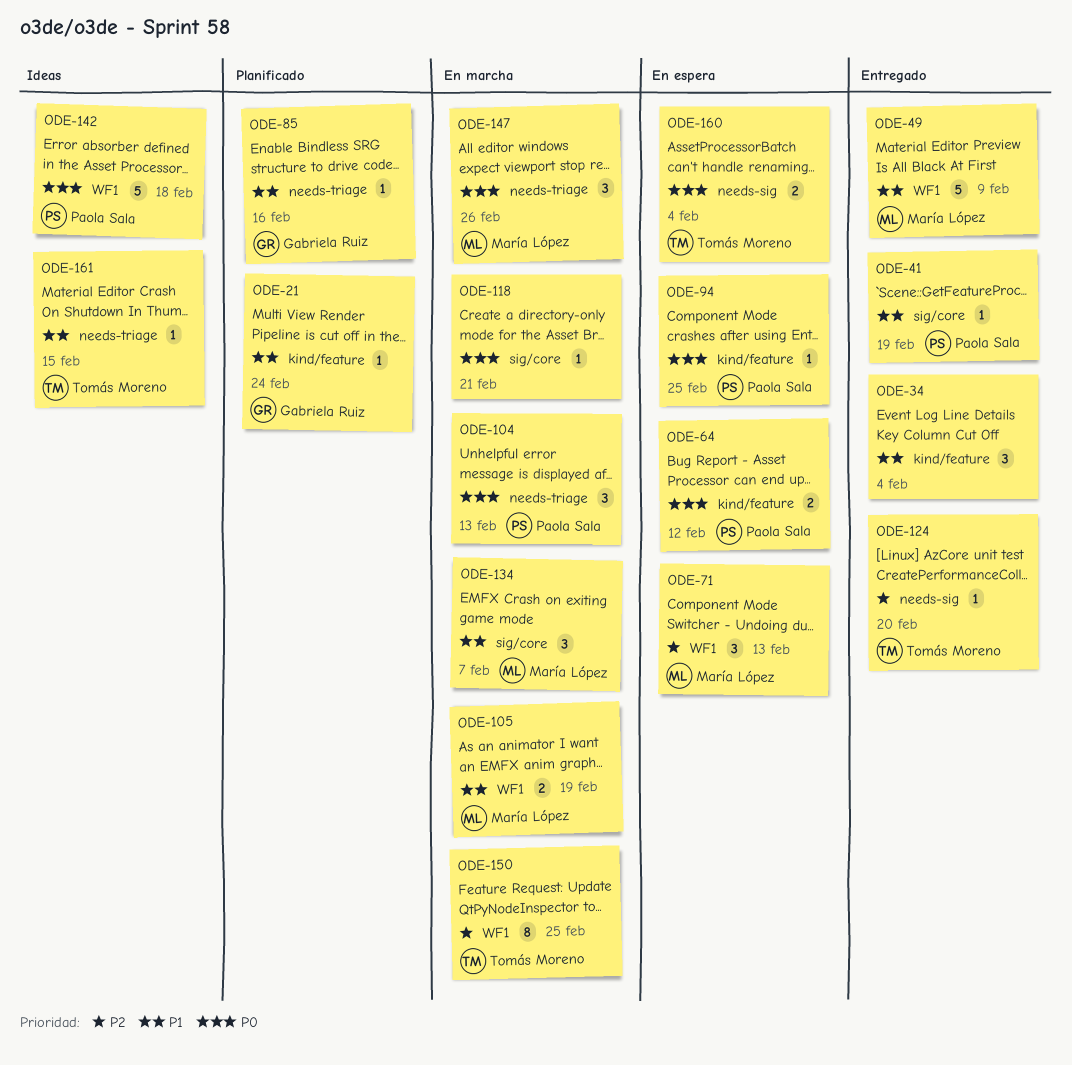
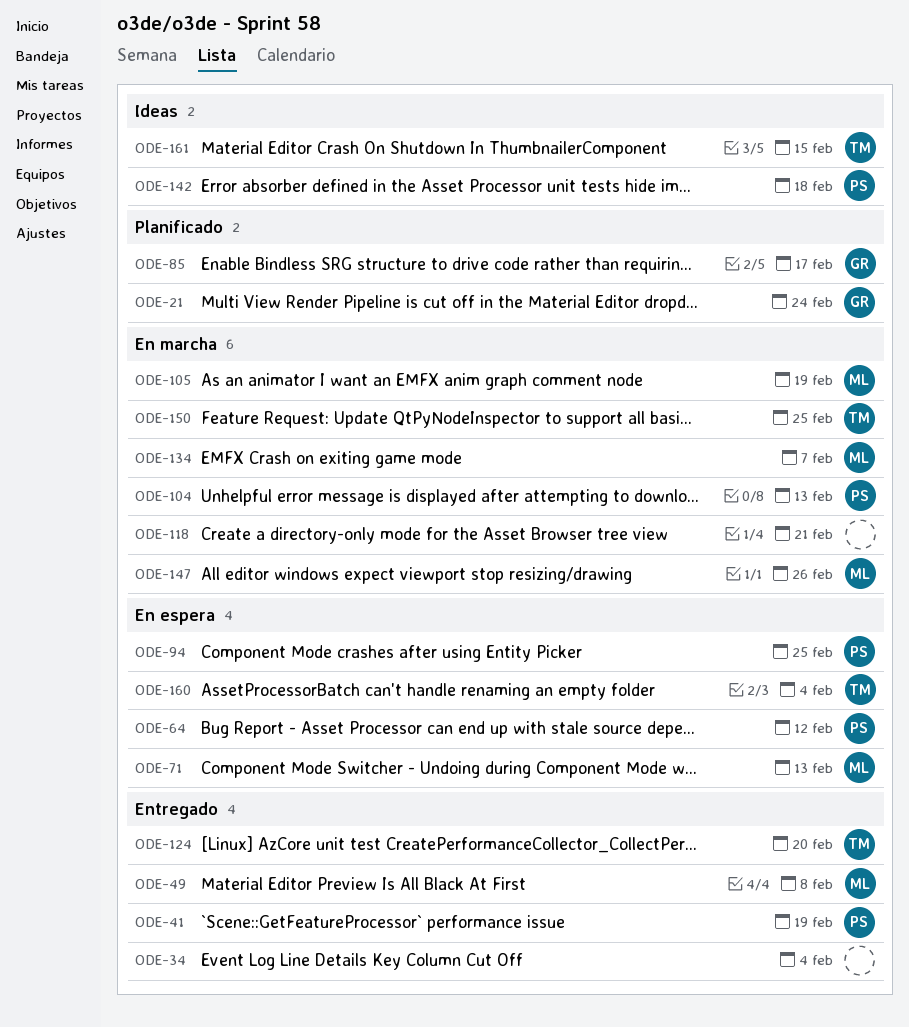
ODE-49, due: Feb 9 -> Feb 8
ODE-85, due: Feb 16 -> Feb 17

